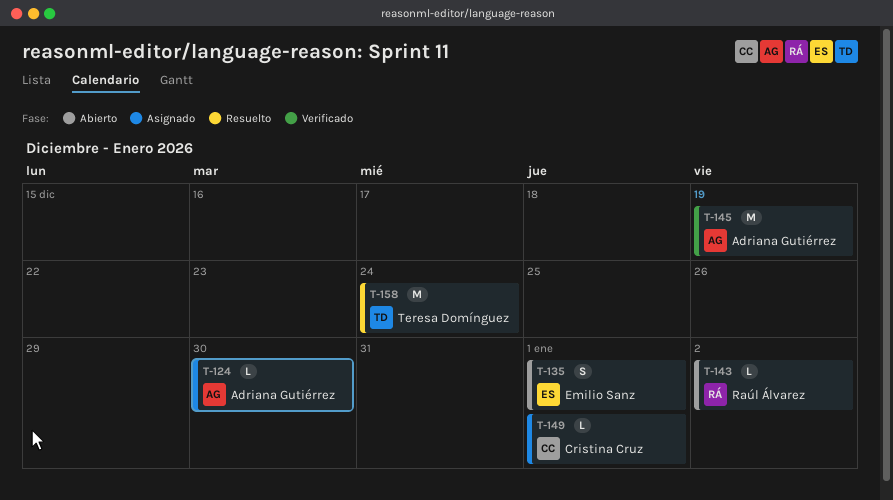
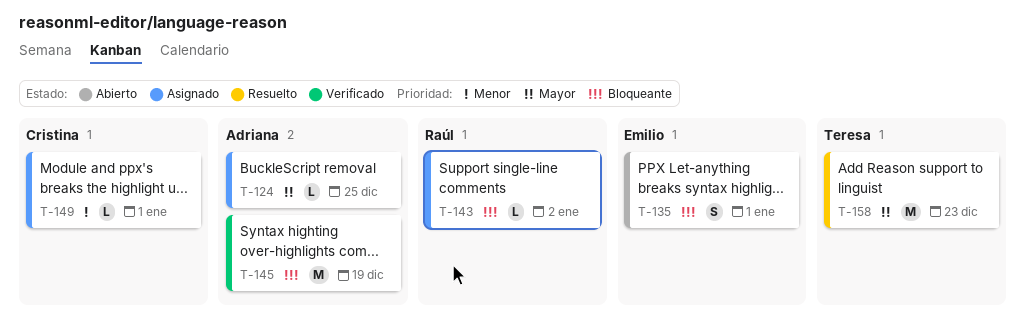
T-124, due: Dec 30 -> Dec 25
T-143, status: Abierto -> Asignado
T-158, due: Dec 24 -> Dec 23

